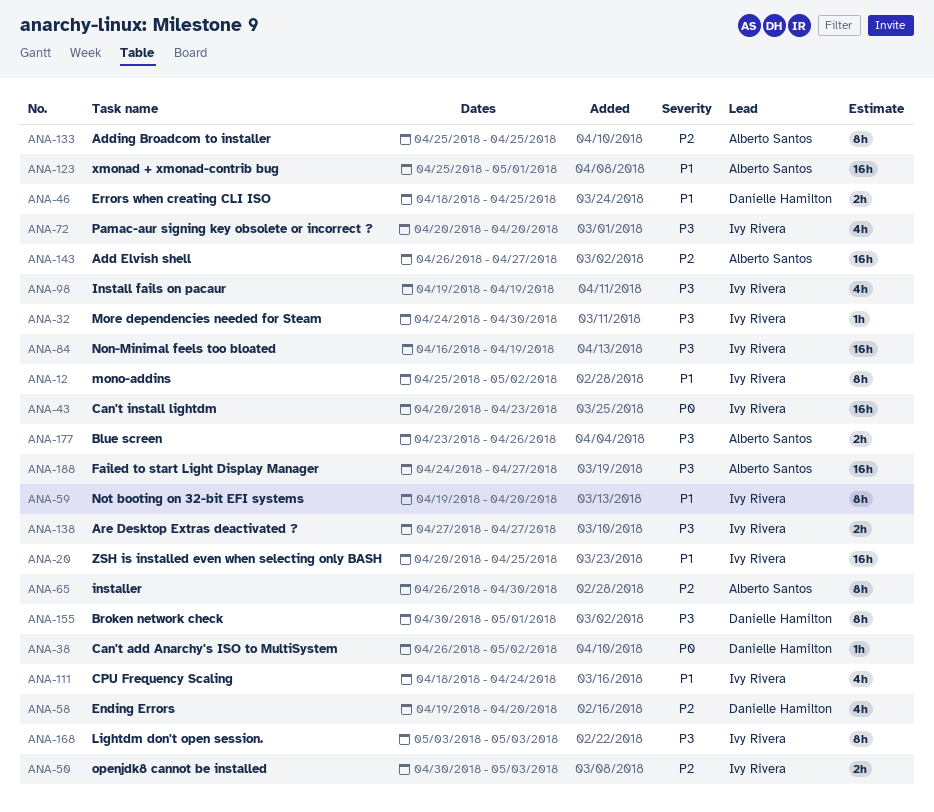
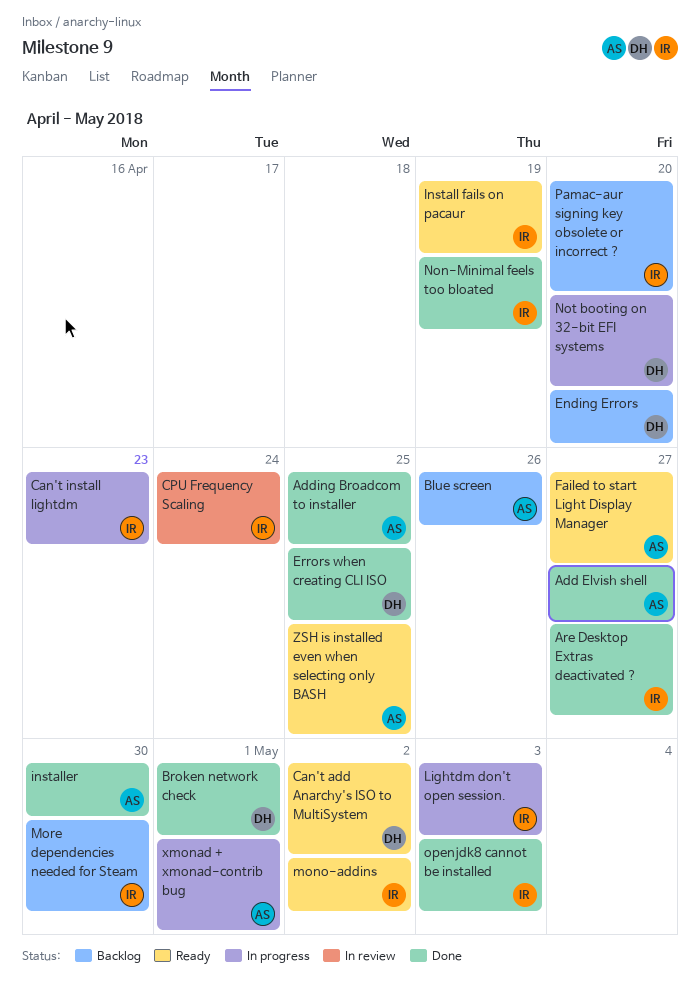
Not booting on 32-bit EFI systems, owner: Ivy Rivera -> Danielle Hamilton
ZSH is installed even when selecting only BASH, owner: Ivy Rivera -> Alberto Santos

